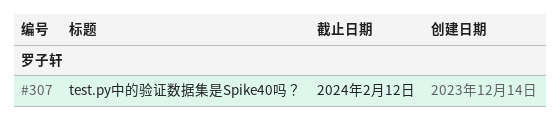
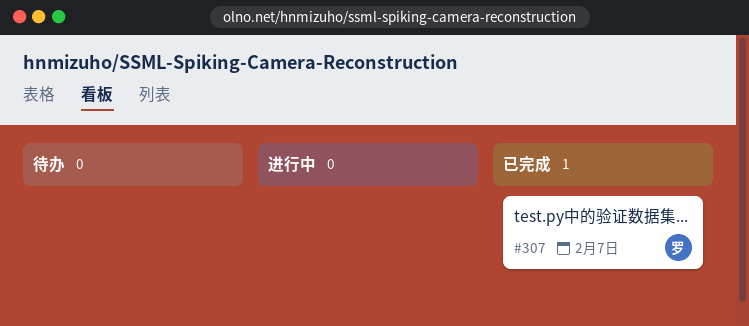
#307, due: Feb 12 -> Feb 7

